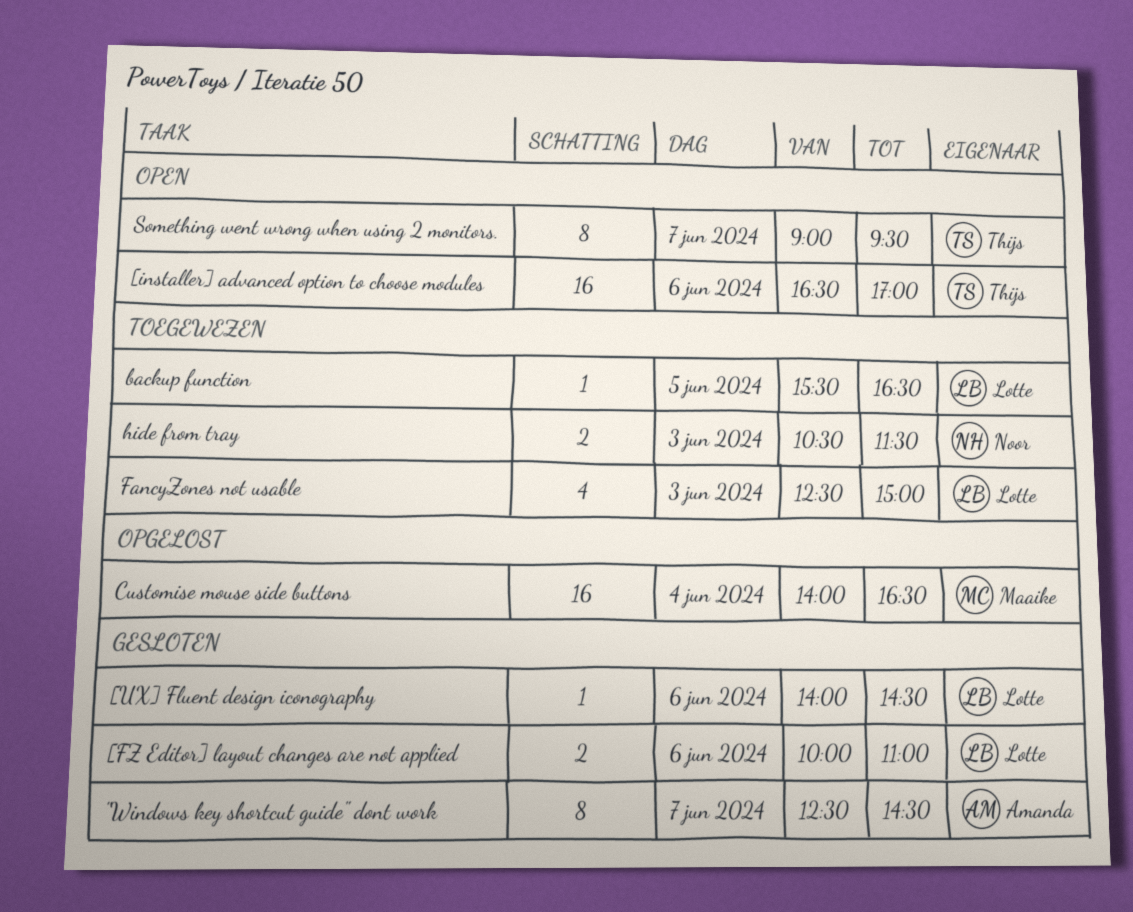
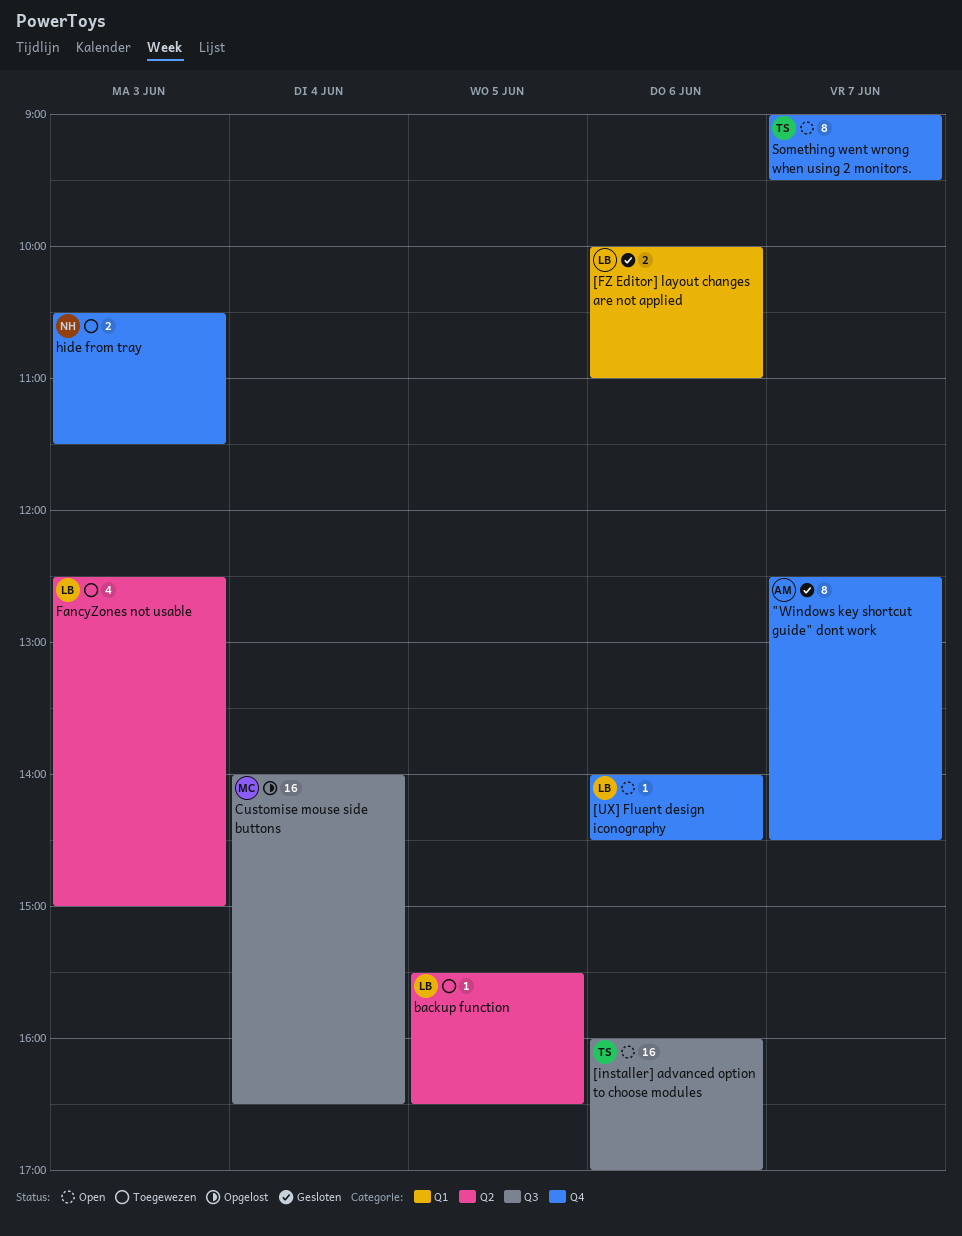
[installer] advanced option to choose modules, begins: 16:30 -> 16:00
[UX] Fluent design iconography, status: Gesloten -> Open

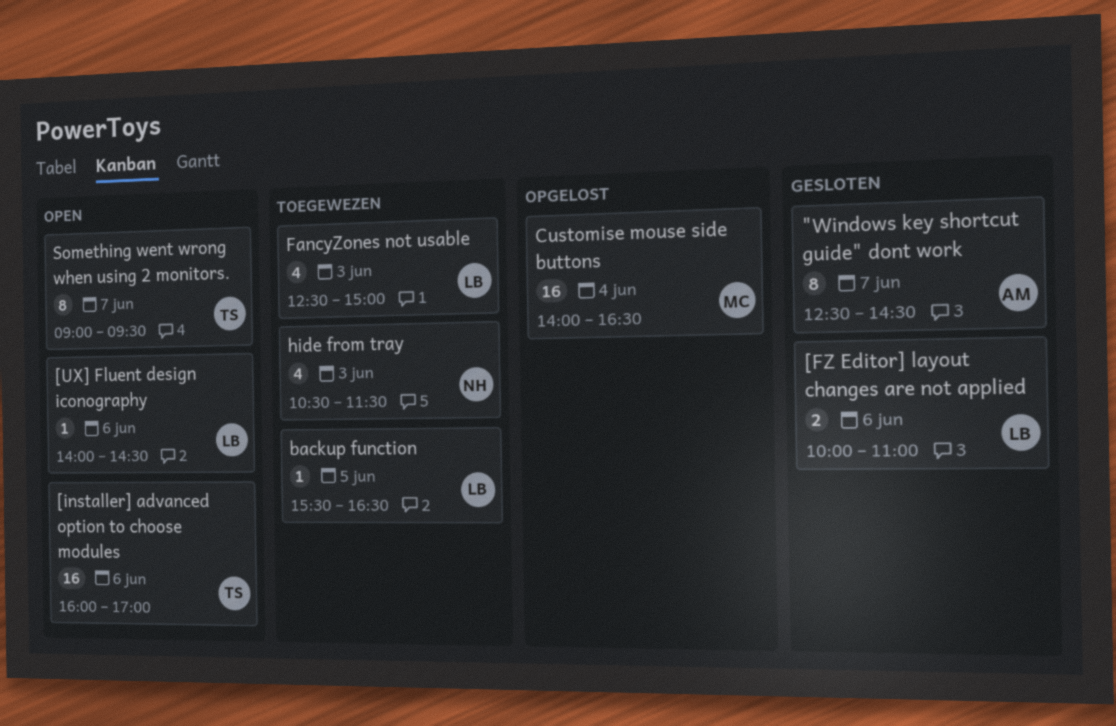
hide from tray, estimate: 2 -> 4

